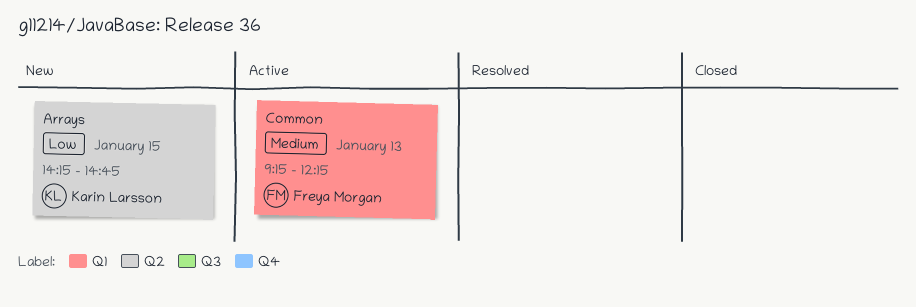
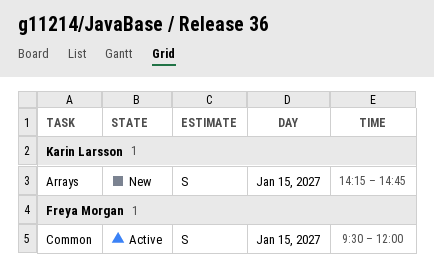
Common, day: Jan 13 -> Jan 15
Common, begins: 09:15 -> 09:30
Common, ends: 12:15 -> 12:00

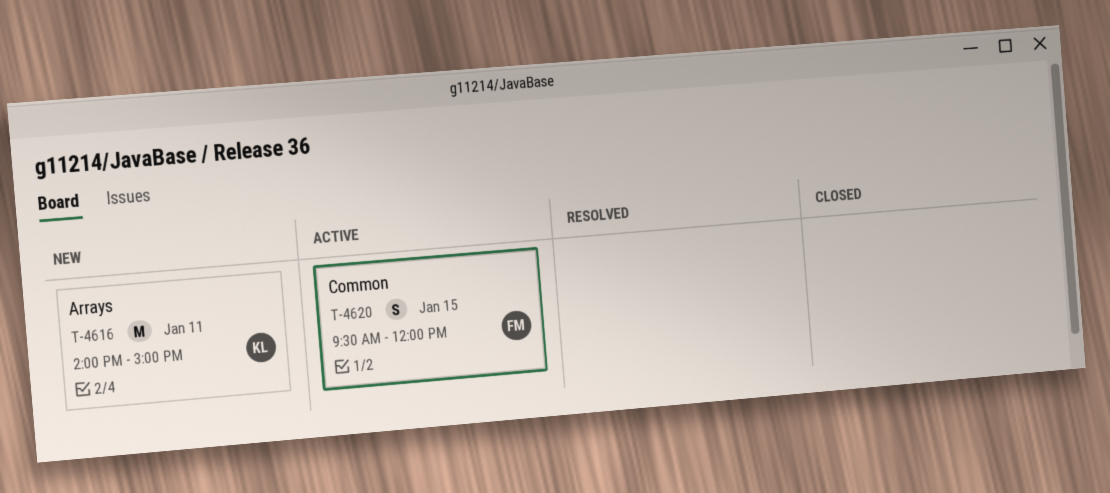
Arrays, estimate: S -> M
Arrays, day: Jan 15 -> Jan 11
Arrays, begins: 14:15 -> 14:00
Arrays, ends: 14:45 -> 15:00

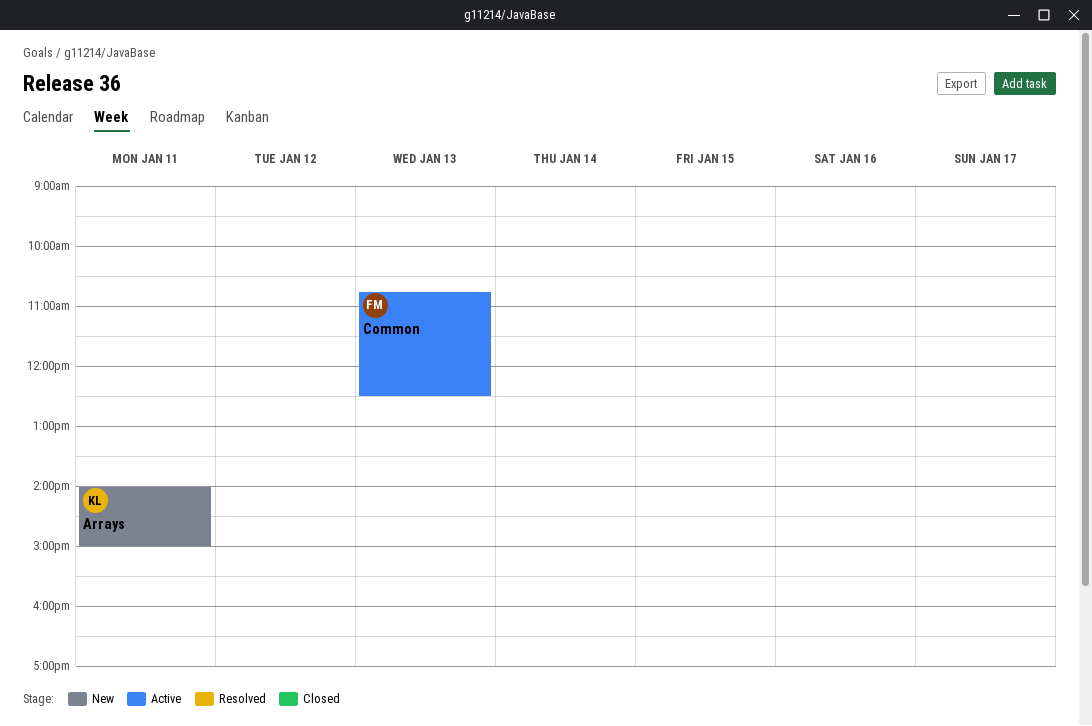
Common, day: Jan 15 -> Jan 13
Common, begins: 09:30 -> 10:45
Common, ends: 12:00 -> 12:30

